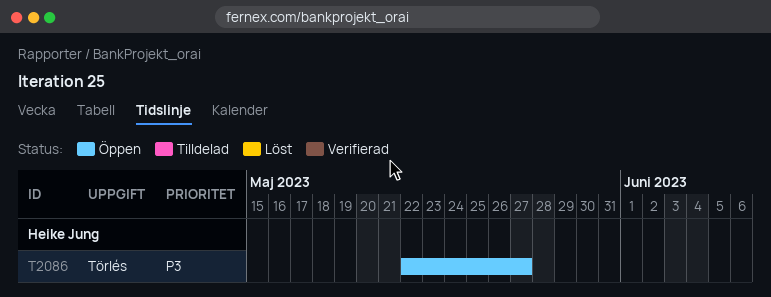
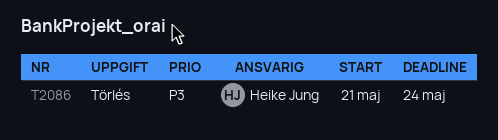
T2086, start: May 22 -> May 21
T2086, due: May 27 -> May 24

